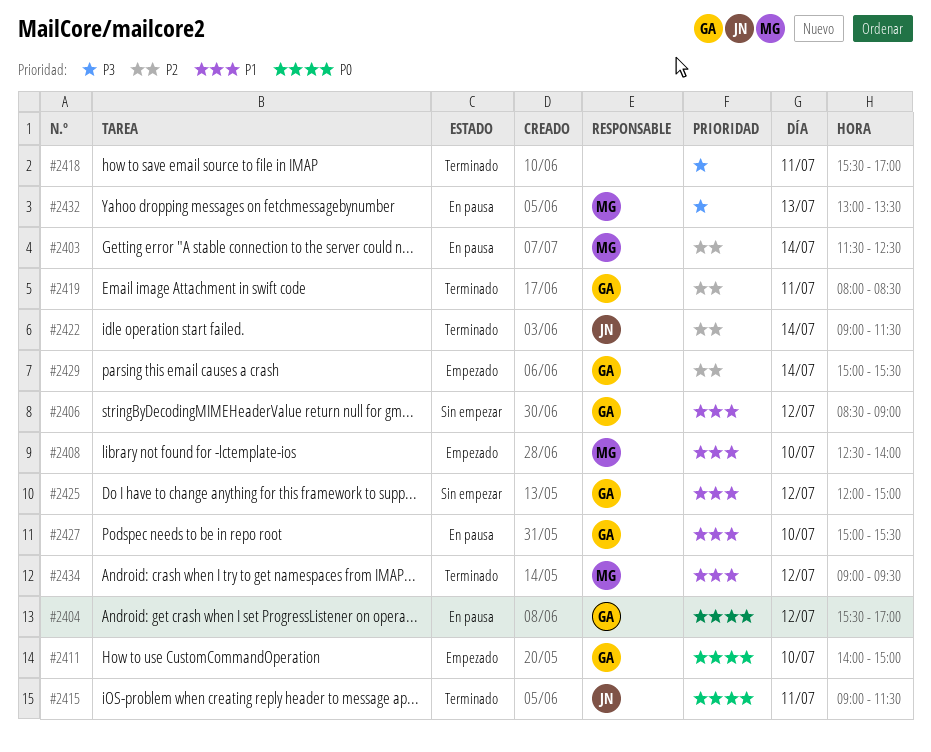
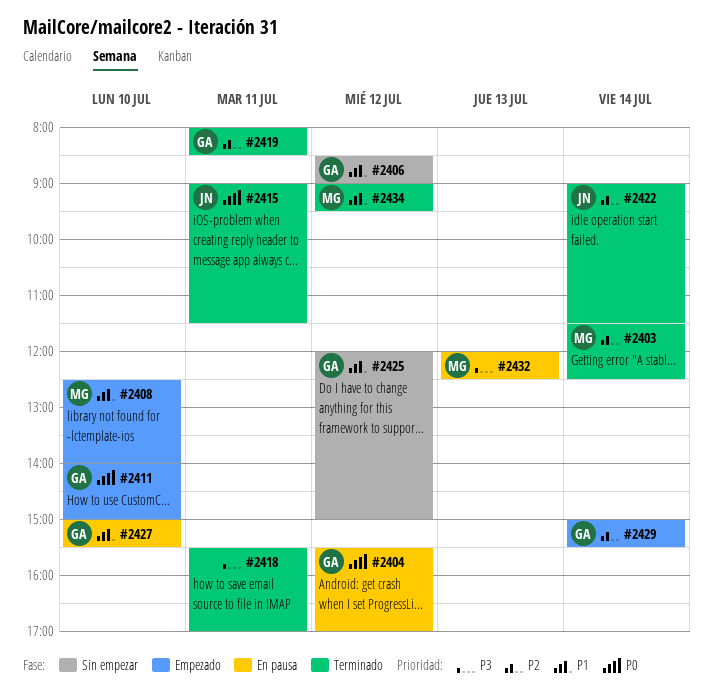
#2403, status: En pausa -> Terminado
#2432, begins: 13:00 -> 12:00
#2432, ends: 13:30 -> 12:30

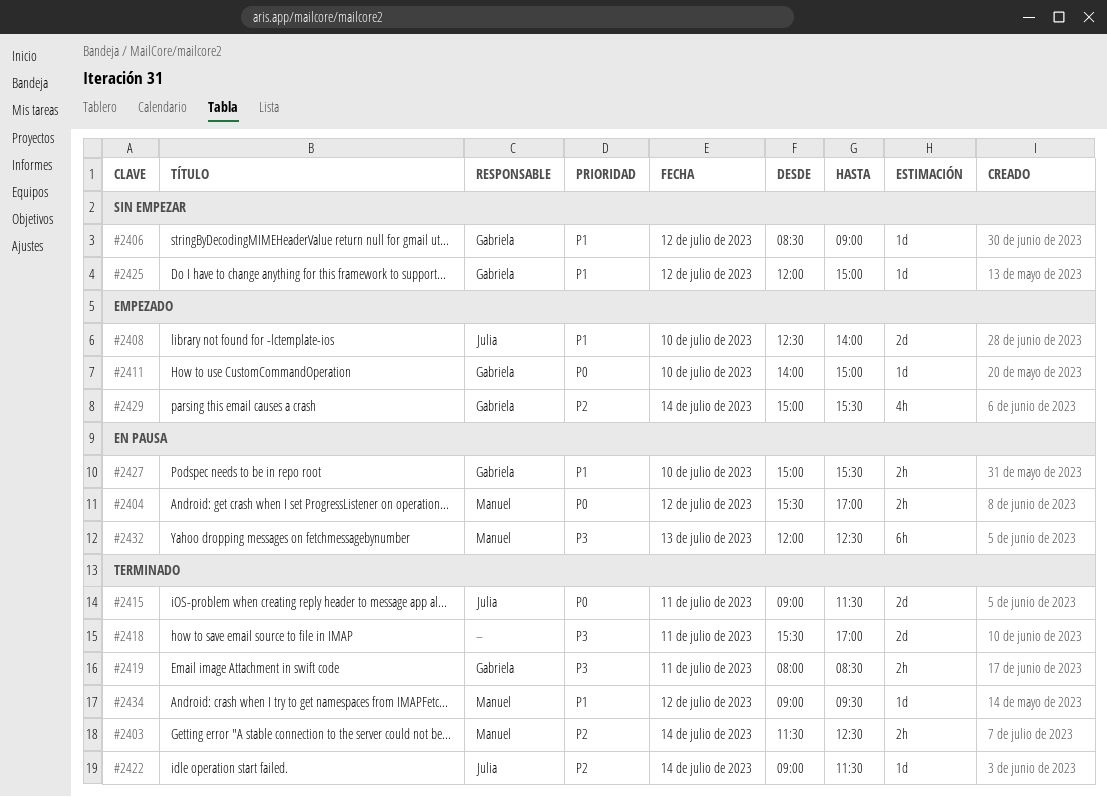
#2404, owner: Gabriela -> Manuel
#2408, owner: Manuel -> Julia
#2419, priority: P2 -> P3

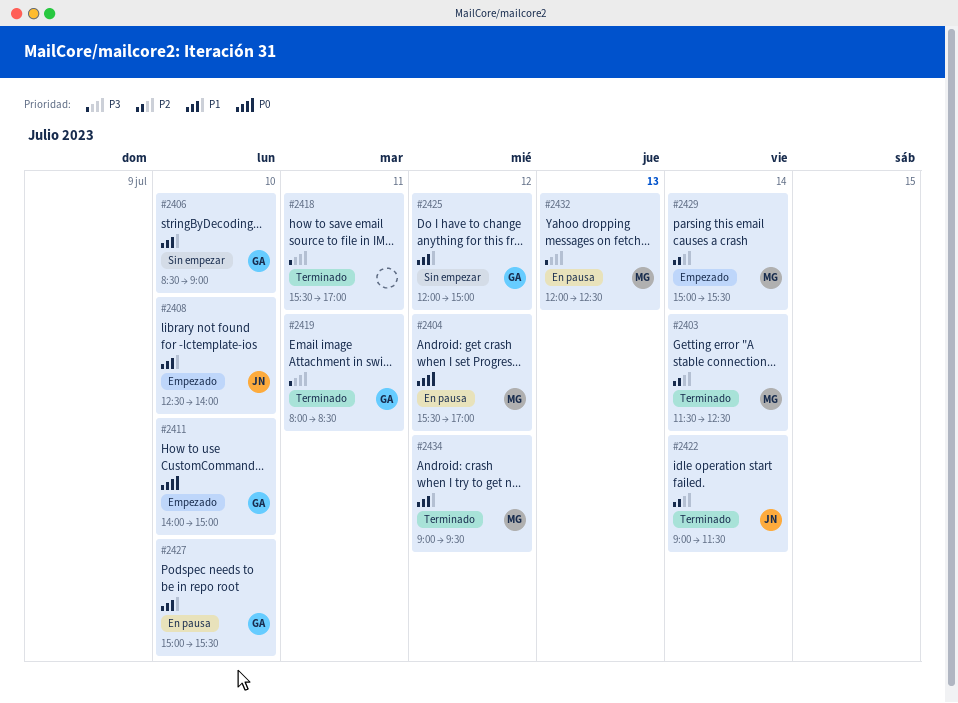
#2406, day: Jul 12 -> Jul 10
#2415: present -> none
#2429, owner: Gabriela -> Manuel

